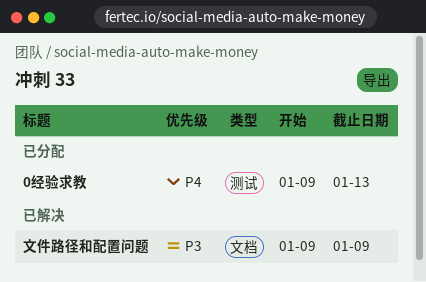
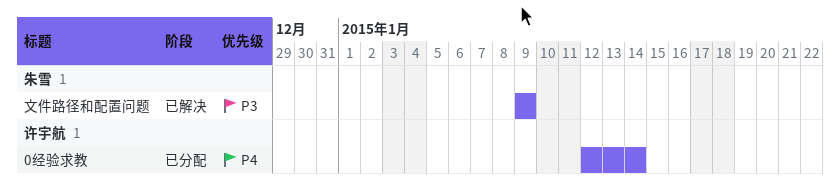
0经验求教, start: Jan 9 -> Jan 12
0经验求教, due: Jan 13 -> Jan 14

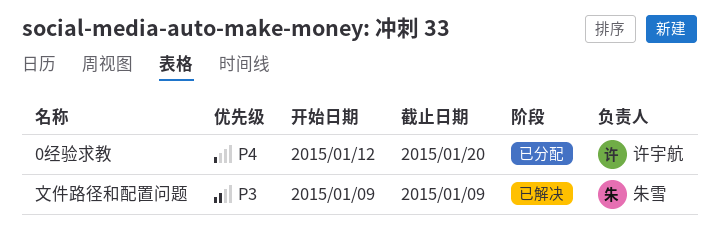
0经验求教, due: Jan 14 -> Jan 20

